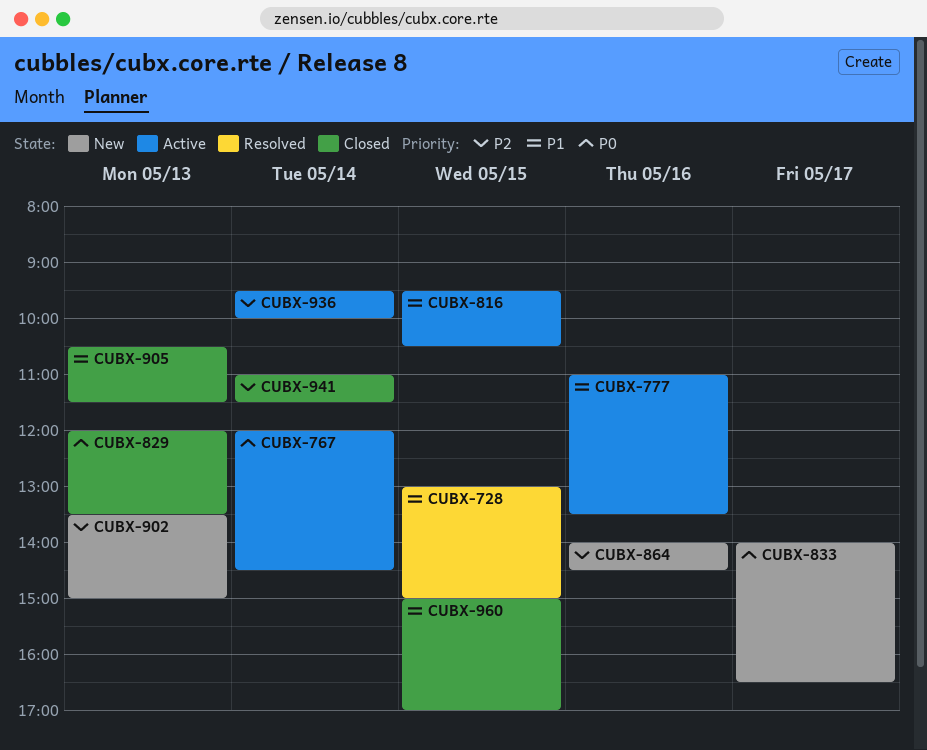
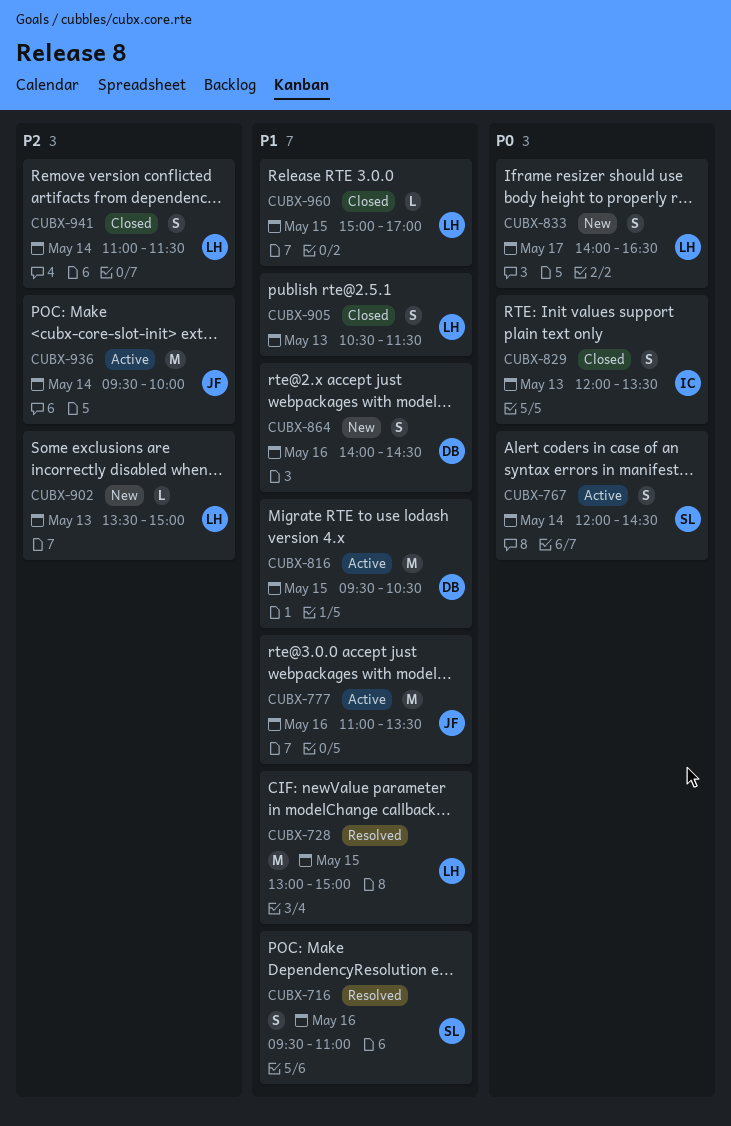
CUBX-716: none -> present
CUBX-864, priority: P2 -> P1

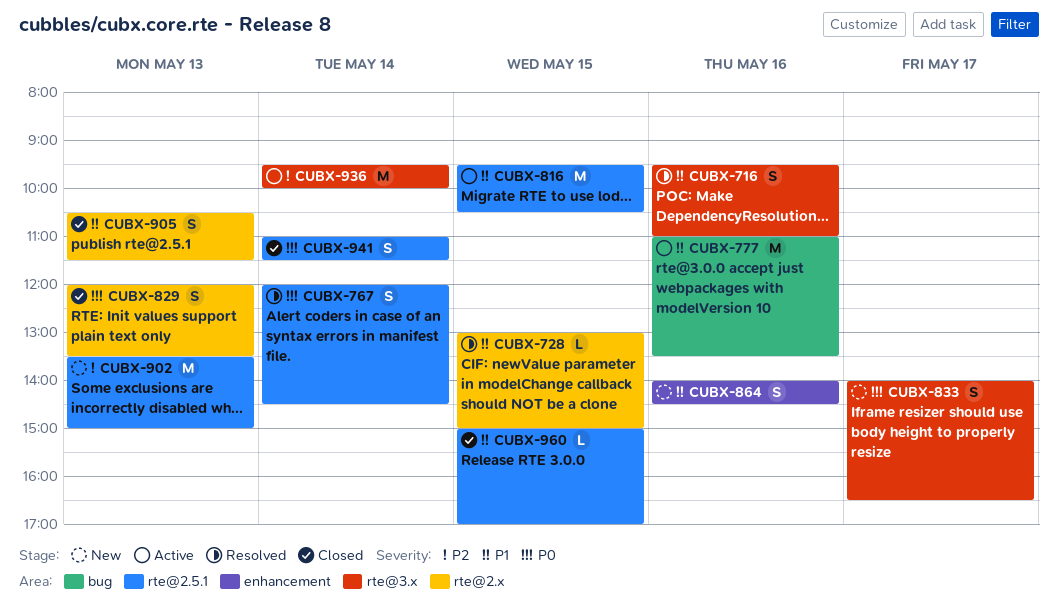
CUBX-728, estimate: M -> L
CUBX-767, status: Active -> Resolved
CUBX-902, estimate: L -> M
CUBX-941, priority: P2 -> P0

